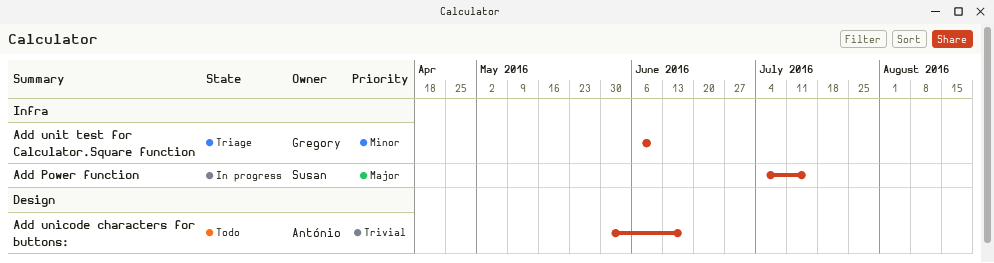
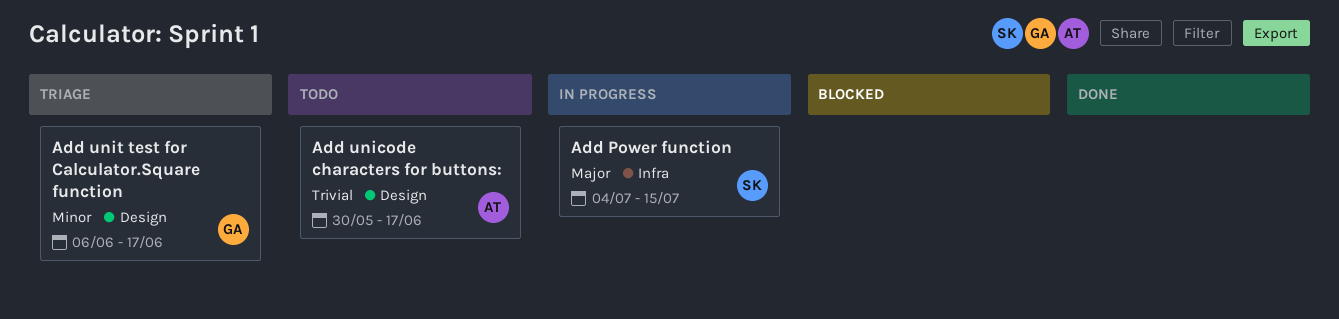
Add unit test for Calculator.Square function, label: Infra -> Design
Add unit test for Calculator.Square function, due: Jun 10 -> Jun 17

